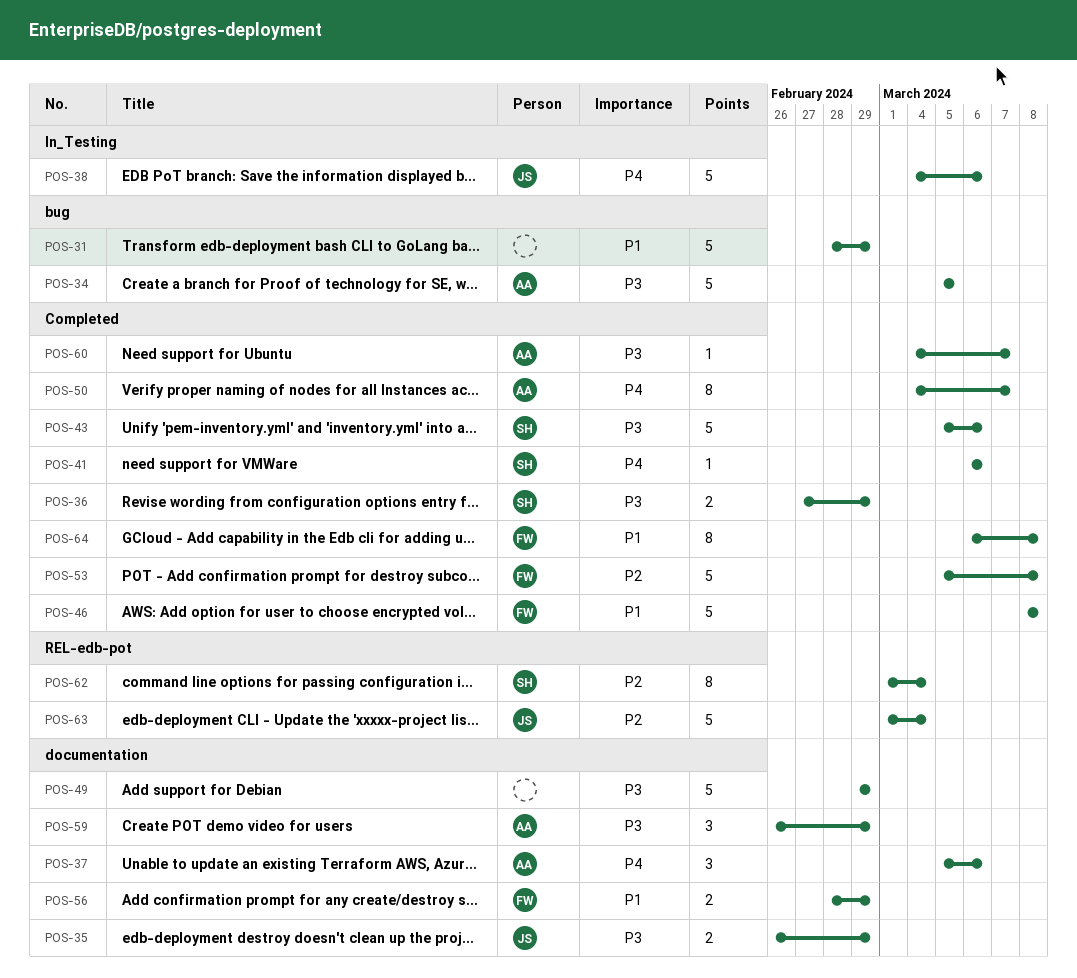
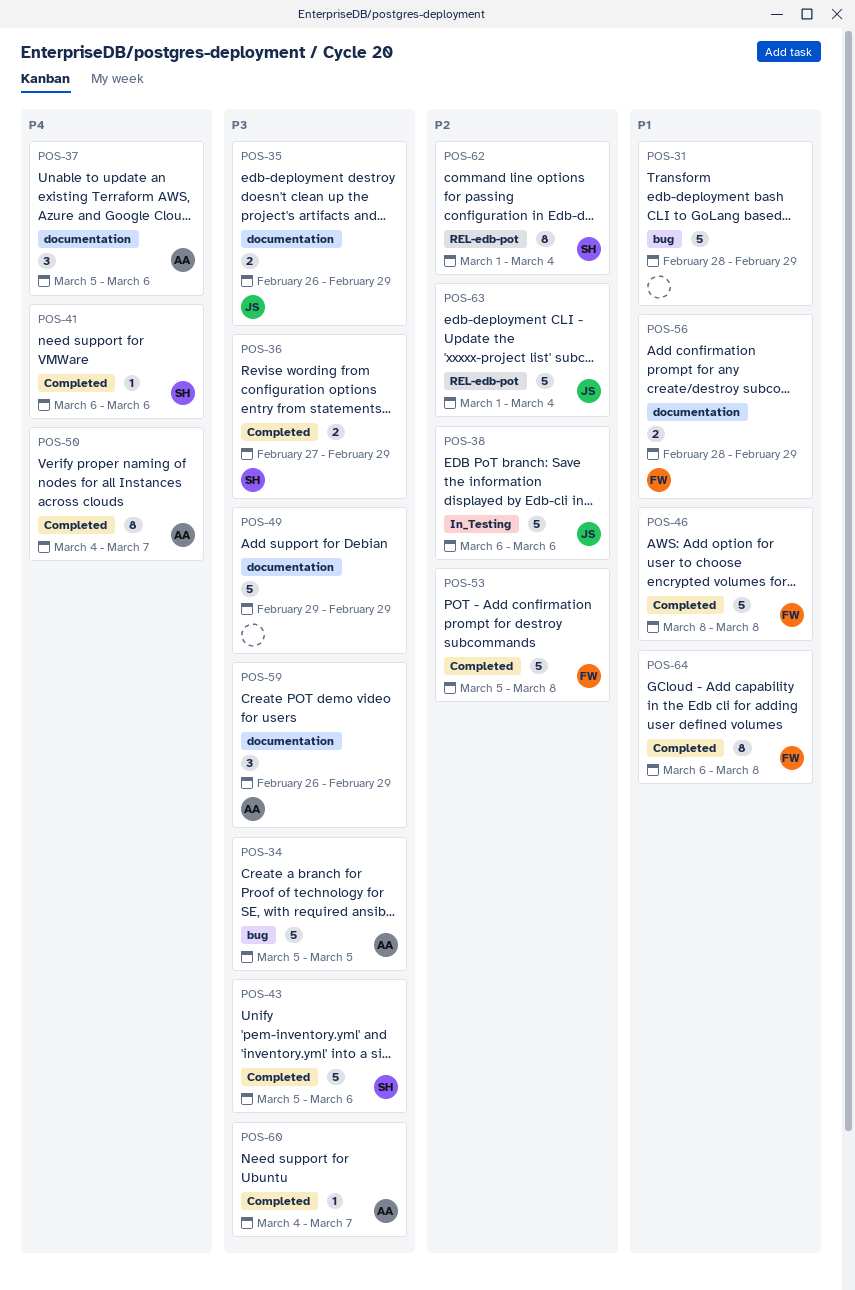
POS-38, priority: P4 -> P2
POS-38, start: Mar 4 -> Mar 6

